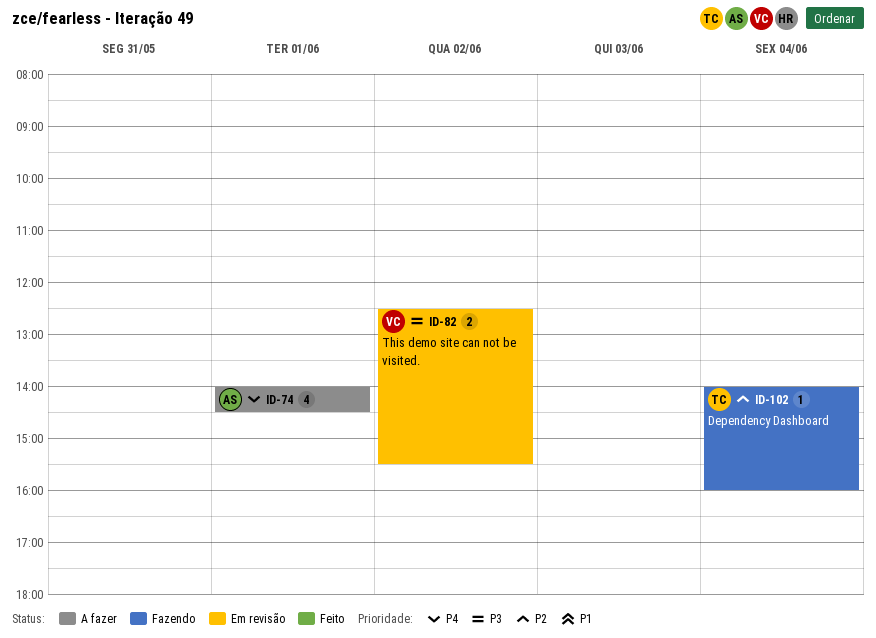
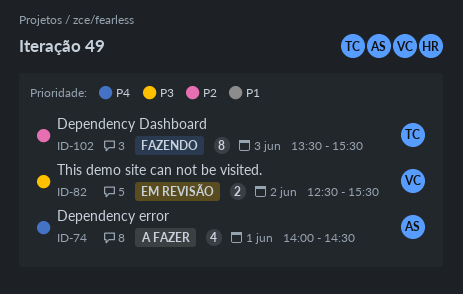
ID-102, estimate: 1 -> 8
ID-102, day: Jun 4 -> Jun 3
ID-102, begins: 14:00 -> 13:30
ID-102, ends: 16:00 -> 15:30

